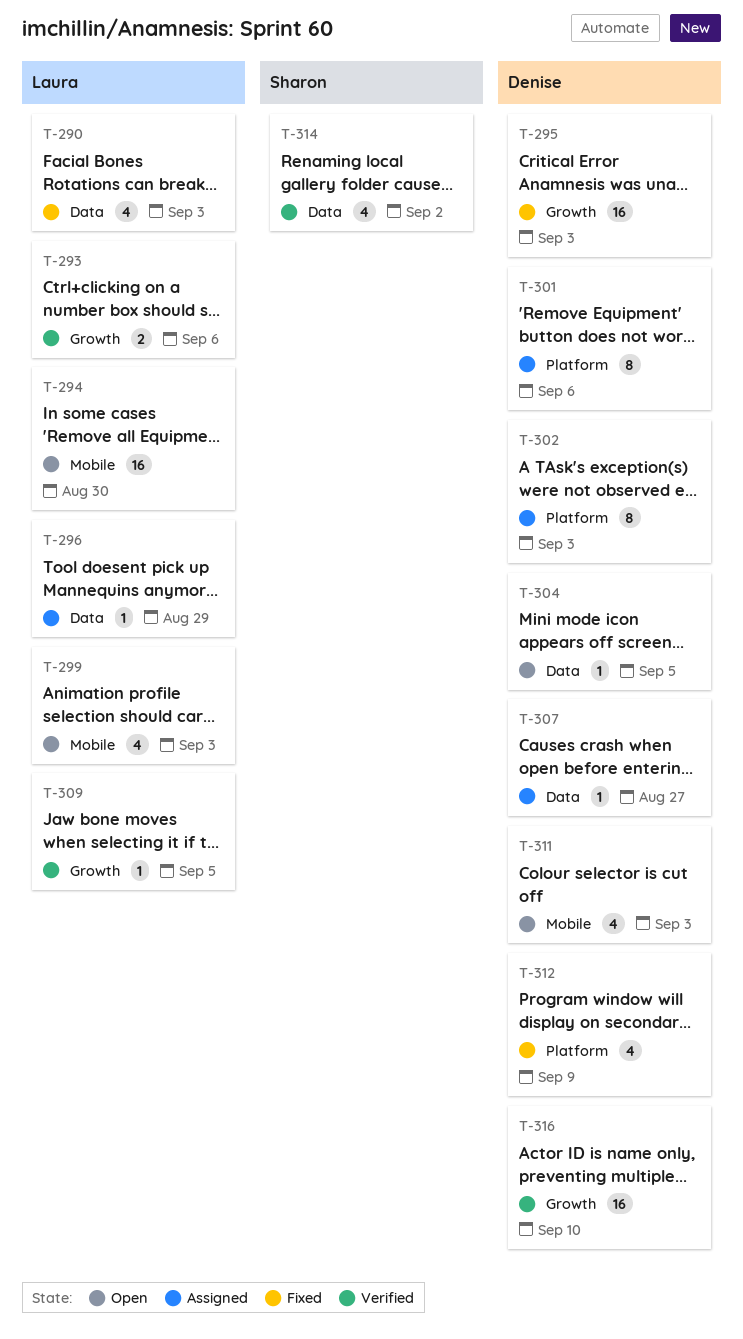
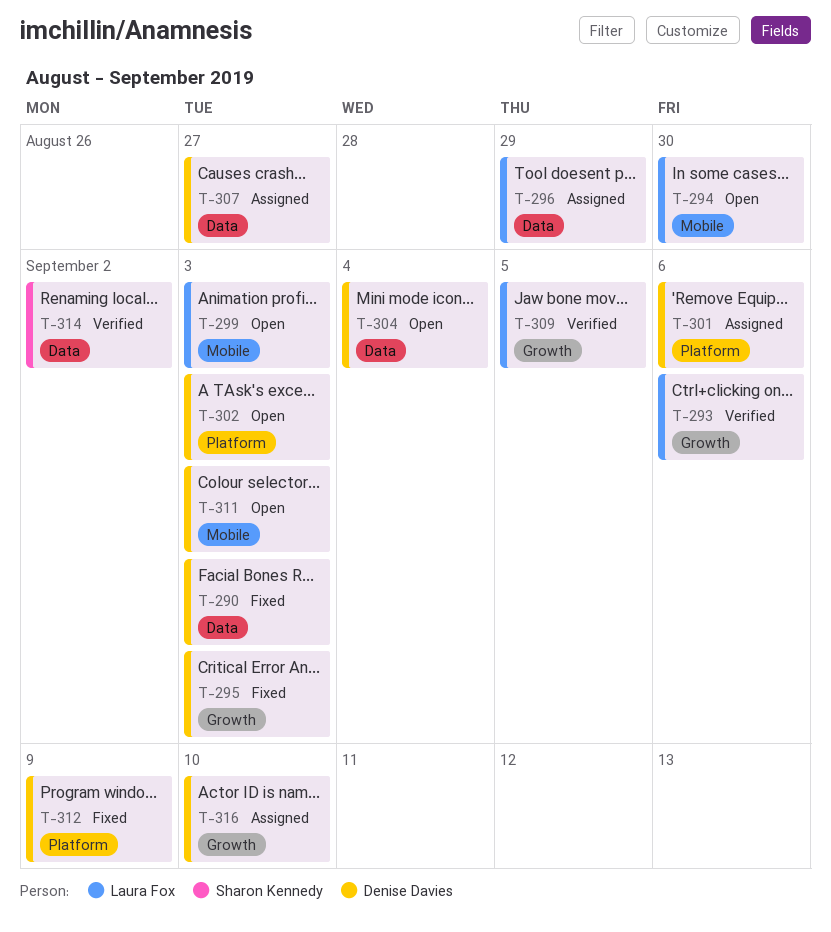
T-290, owner: Laura Fox -> Denise Davies
T-302, status: Assigned -> Open
T-304, due: Sep 5 -> Sep 4
T-316, status: Verified -> Assigned

